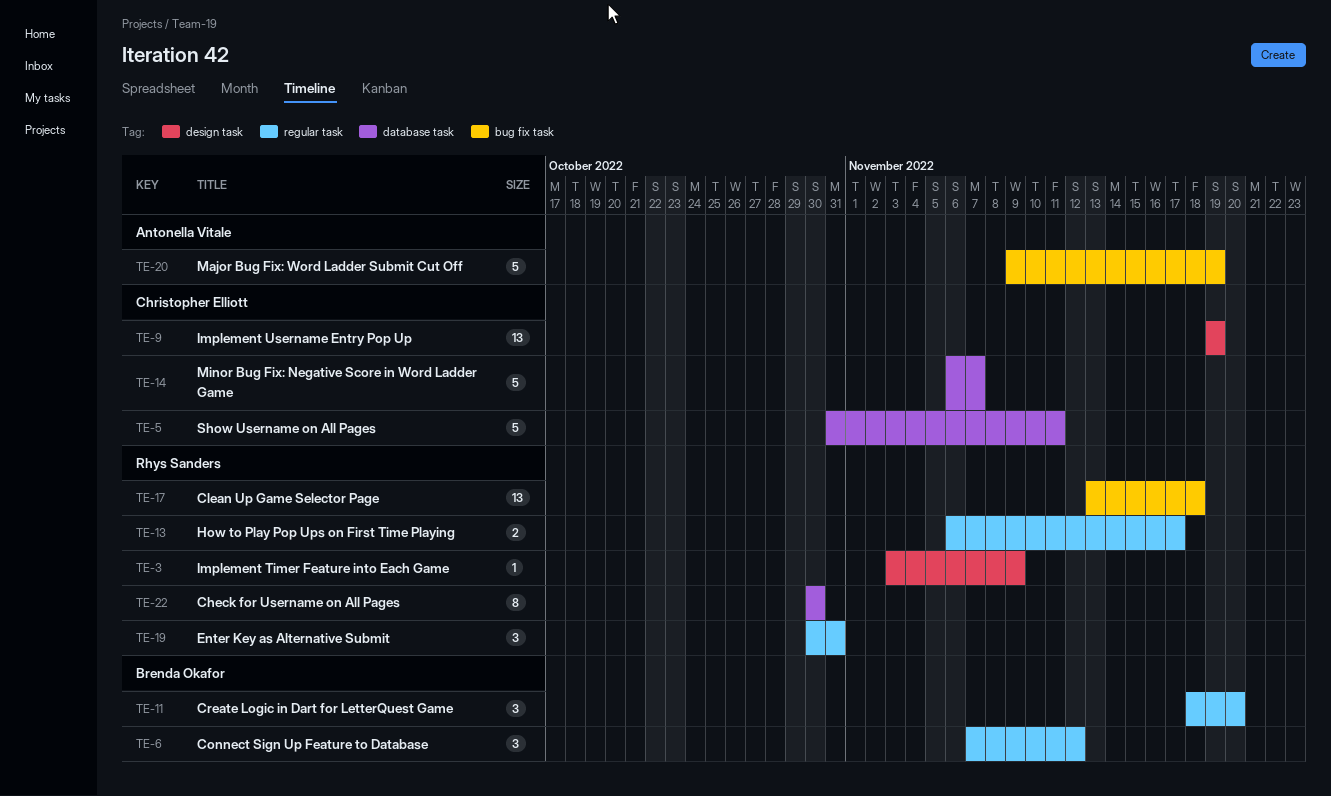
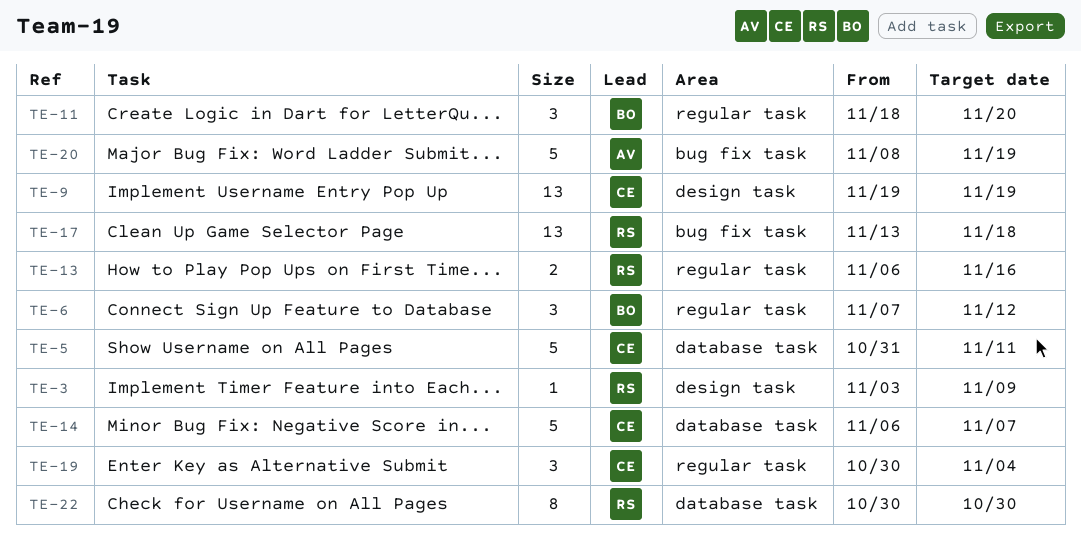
TE-13, due: Nov 17 -> Nov 16
TE-19, owner: Rhys Sanders -> Christopher Elliott
TE-19, due: Oct 31 -> Nov 4
TE-20, start: Nov 9 -> Nov 8

